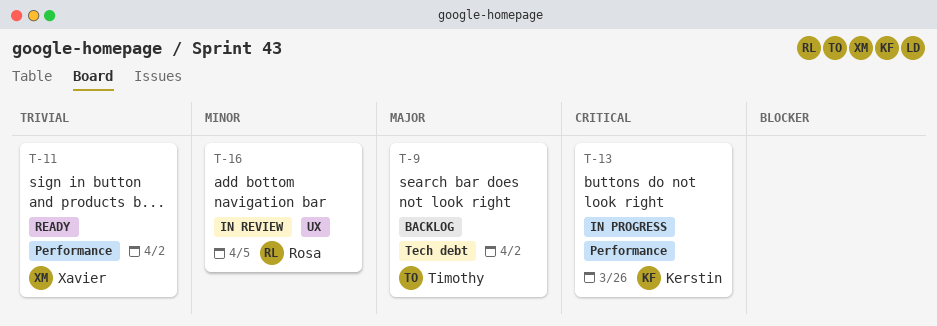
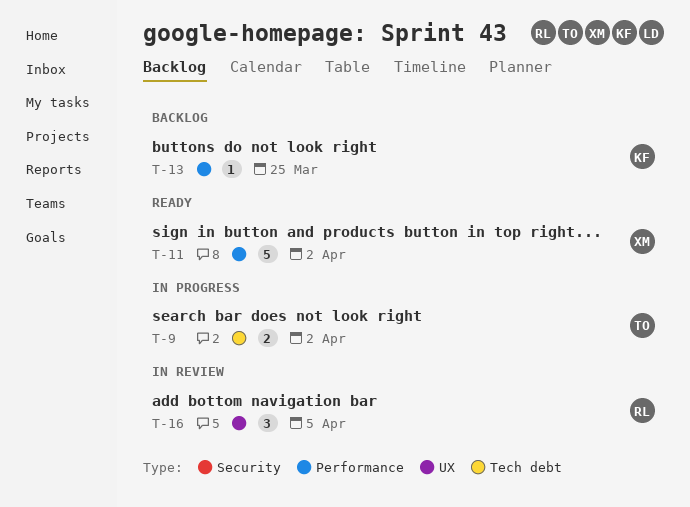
T-9, status: Backlog -> In progress
T-13, status: In progress -> Backlog
T-13, due: Mar 26 -> Mar 25

